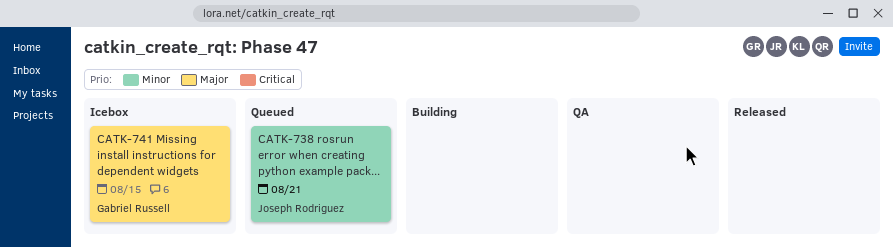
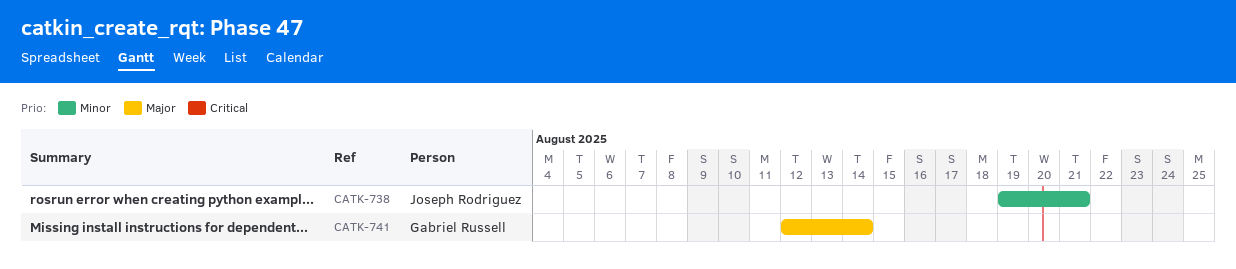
CATK-741, due: Aug 15 -> Aug 14

